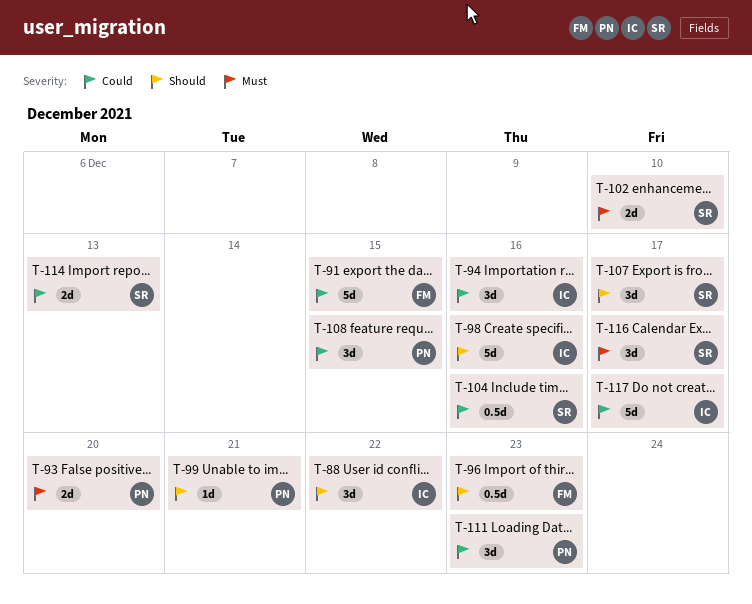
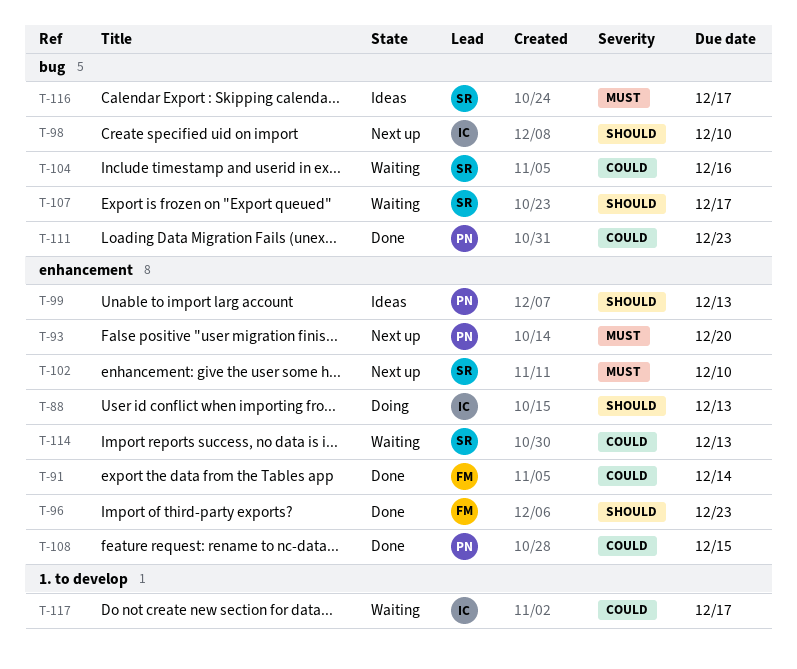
T-88, due: Dec 22 -> Dec 13
T-91, due: Dec 15 -> Dec 14
T-94: present -> none
T-98, due: Dec 16 -> Dec 10
T-99, due: Dec 21 -> Dec 13

